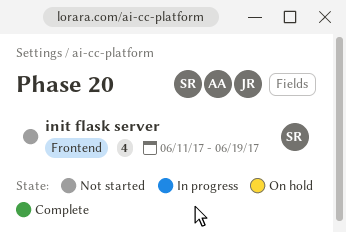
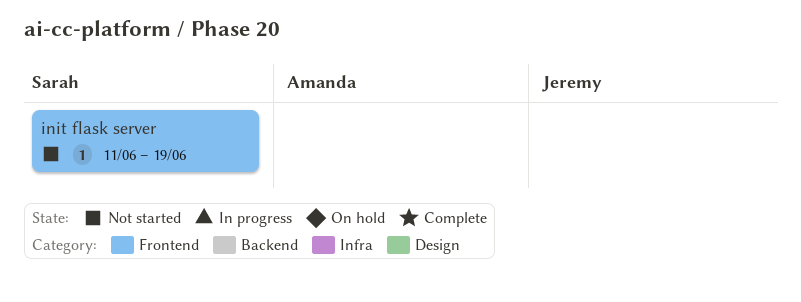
init flask server, estimate: 4 -> 1

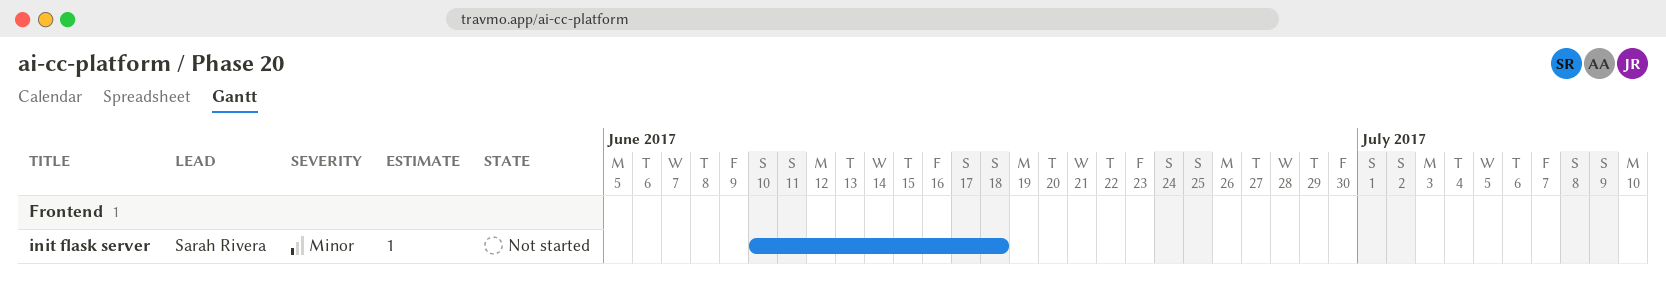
init flask server, start: Jun 11 -> Jun 10
init flask server, due: Jun 19 -> Jun 18

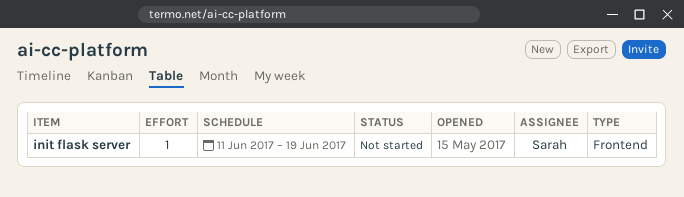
init flask server, start: Jun 10 -> Jun 11
init flask server, due: Jun 18 -> Jun 19

